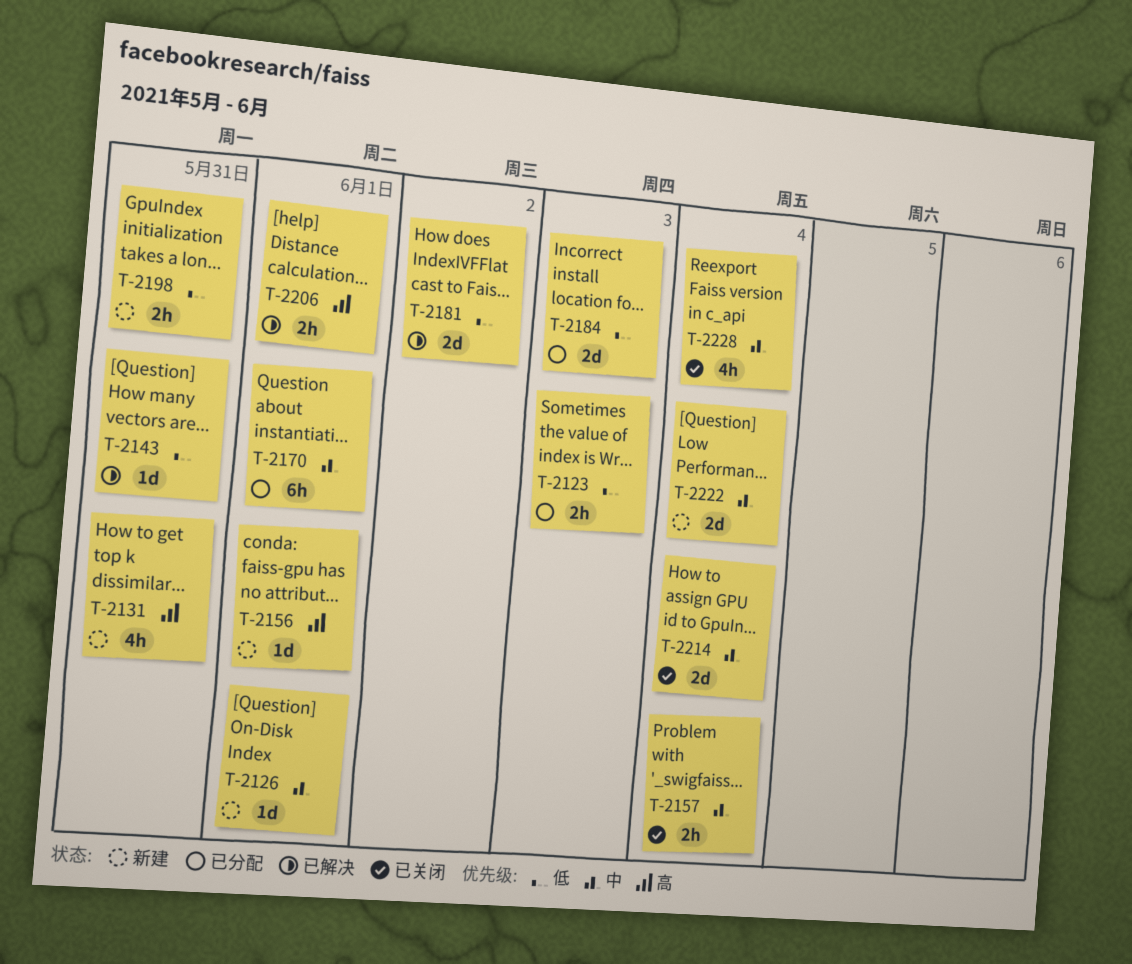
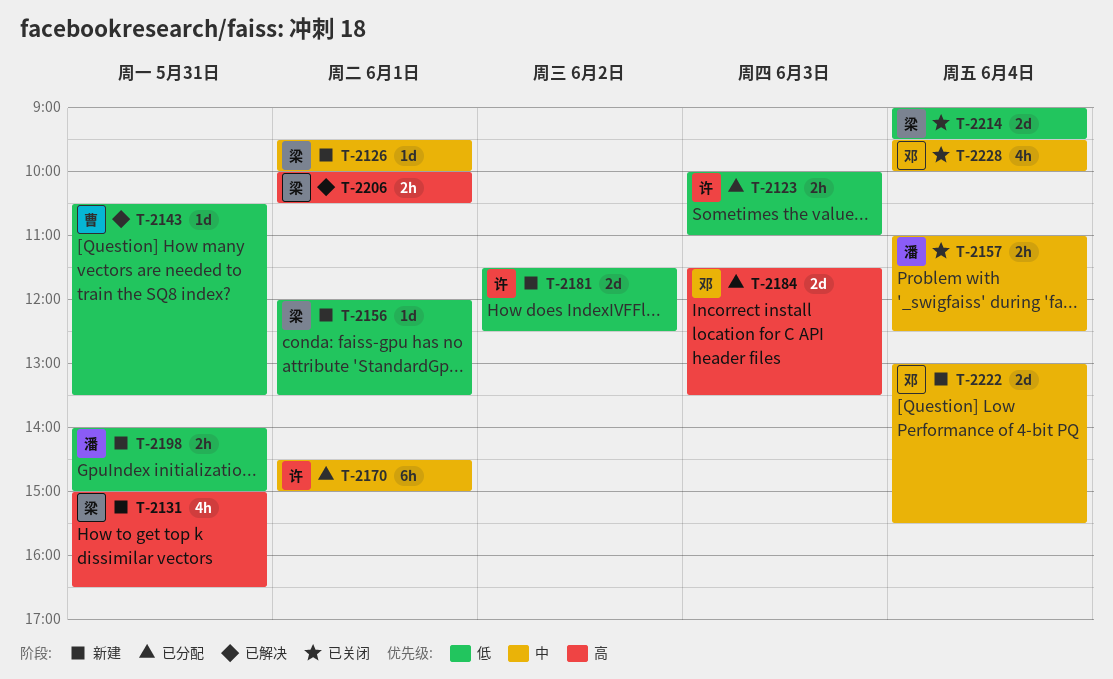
T-2156, priority: 高 -> 低
T-2181, status: 已解决 -> 新建
T-2184, priority: 低 -> 高
T-2214, priority: 中 -> 低

